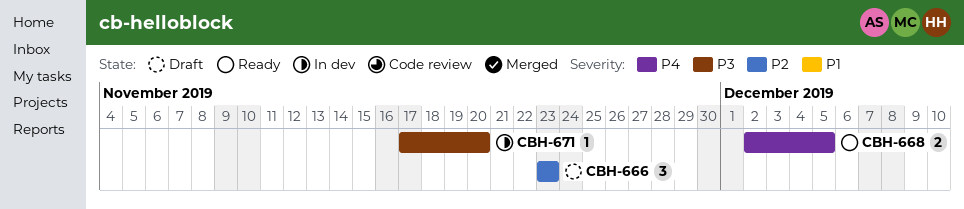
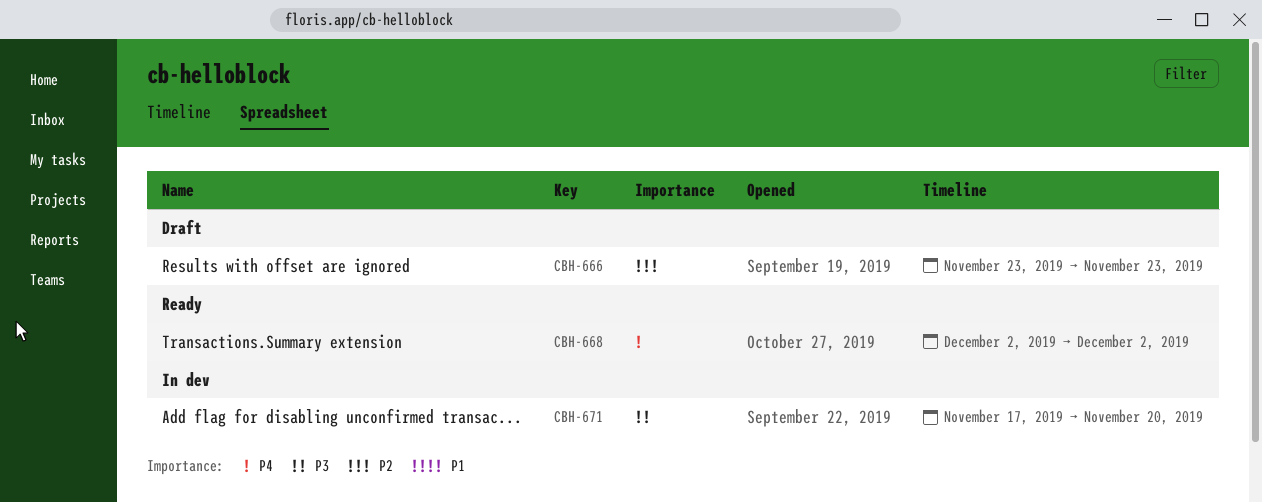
CBH-668, due: Dec 5 -> Dec 2

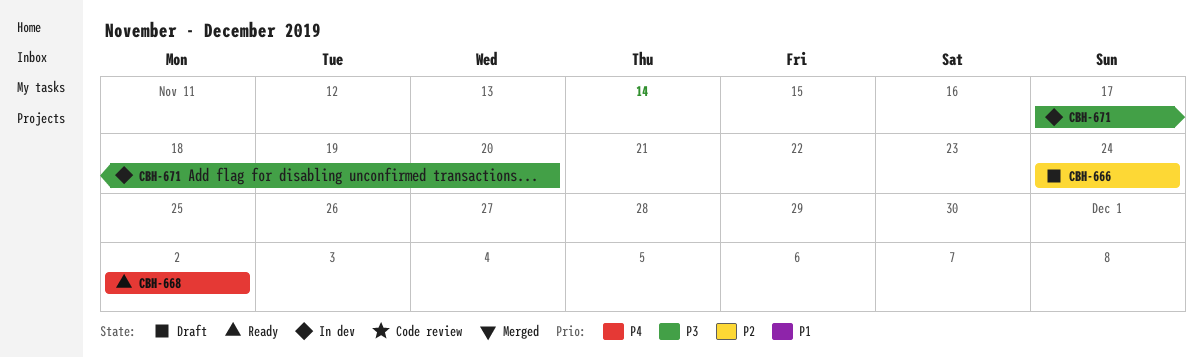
CBH-666, start: Nov 23 -> Nov 24
CBH-666, due: Nov 23 -> Nov 24

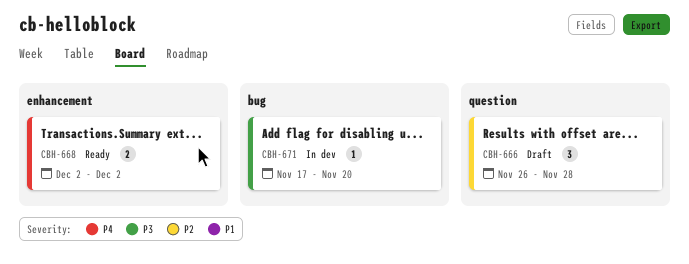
CBH-666, start: Nov 24 -> Nov 26
CBH-666, due: Nov 24 -> Nov 28

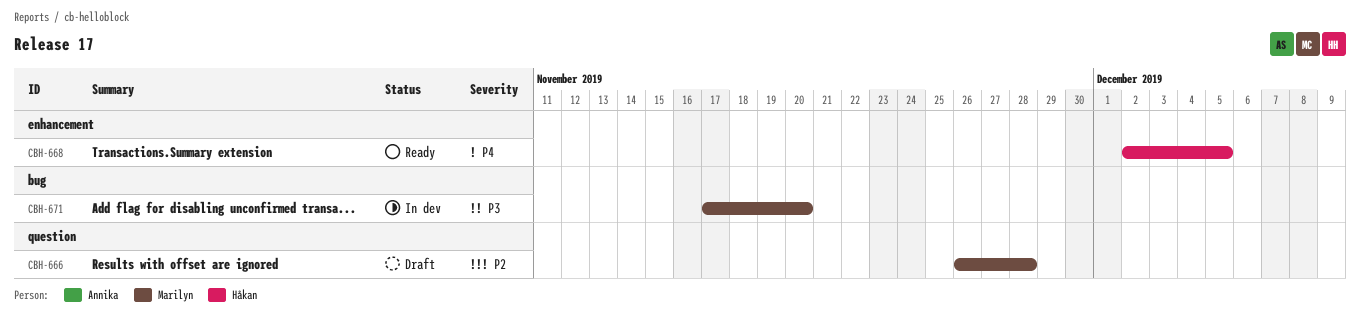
CBH-668, due: Dec 2 -> Dec 5

